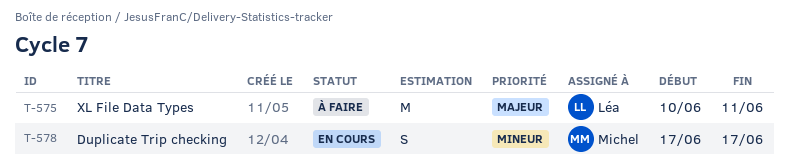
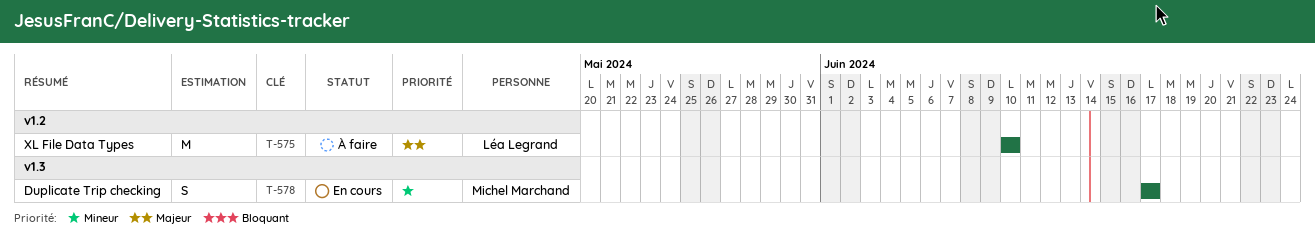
T-575, due: Jun 11 -> Jun 10

